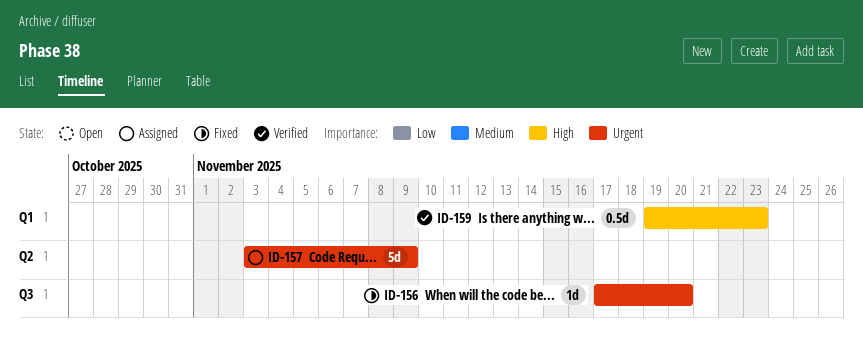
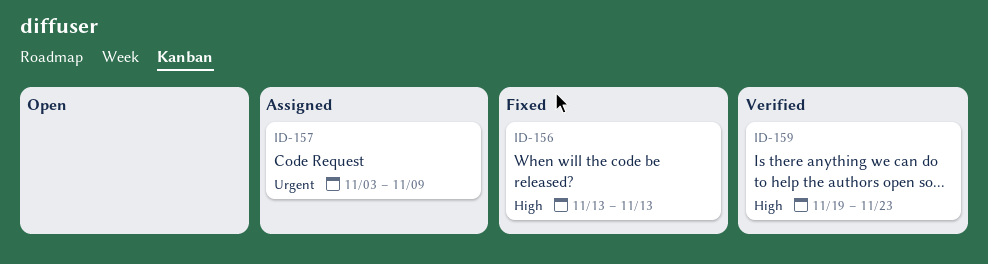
ID-156, priority: Urgent -> High
ID-156, start: Nov 17 -> Nov 13
ID-156, due: Nov 20 -> Nov 13

